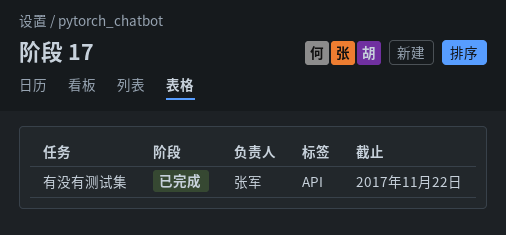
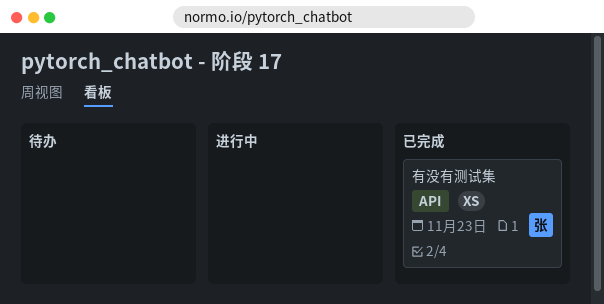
有没有测试集, due: Nov 22 -> Nov 23

